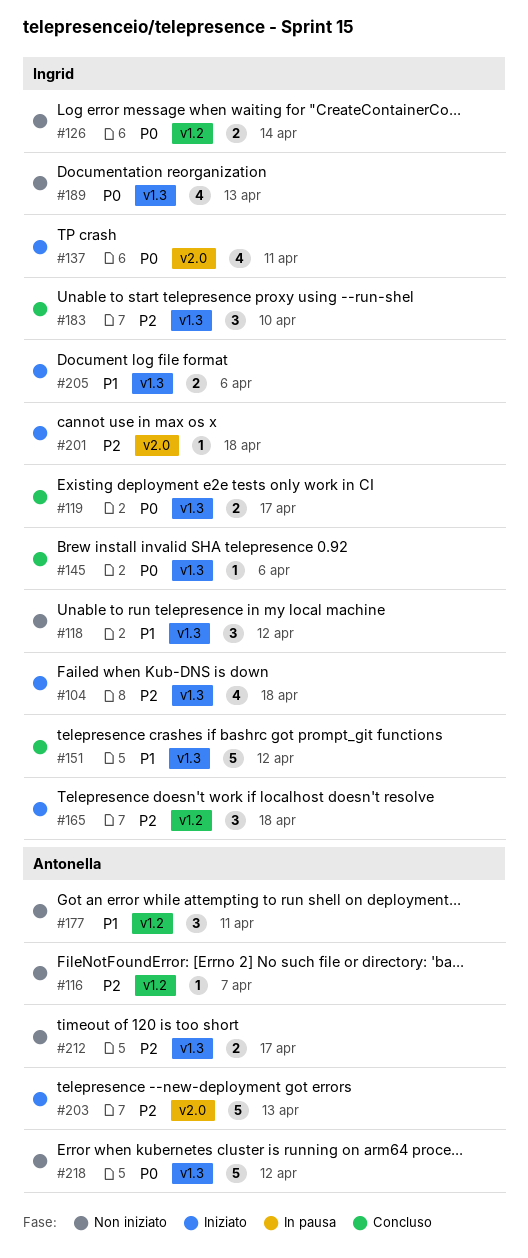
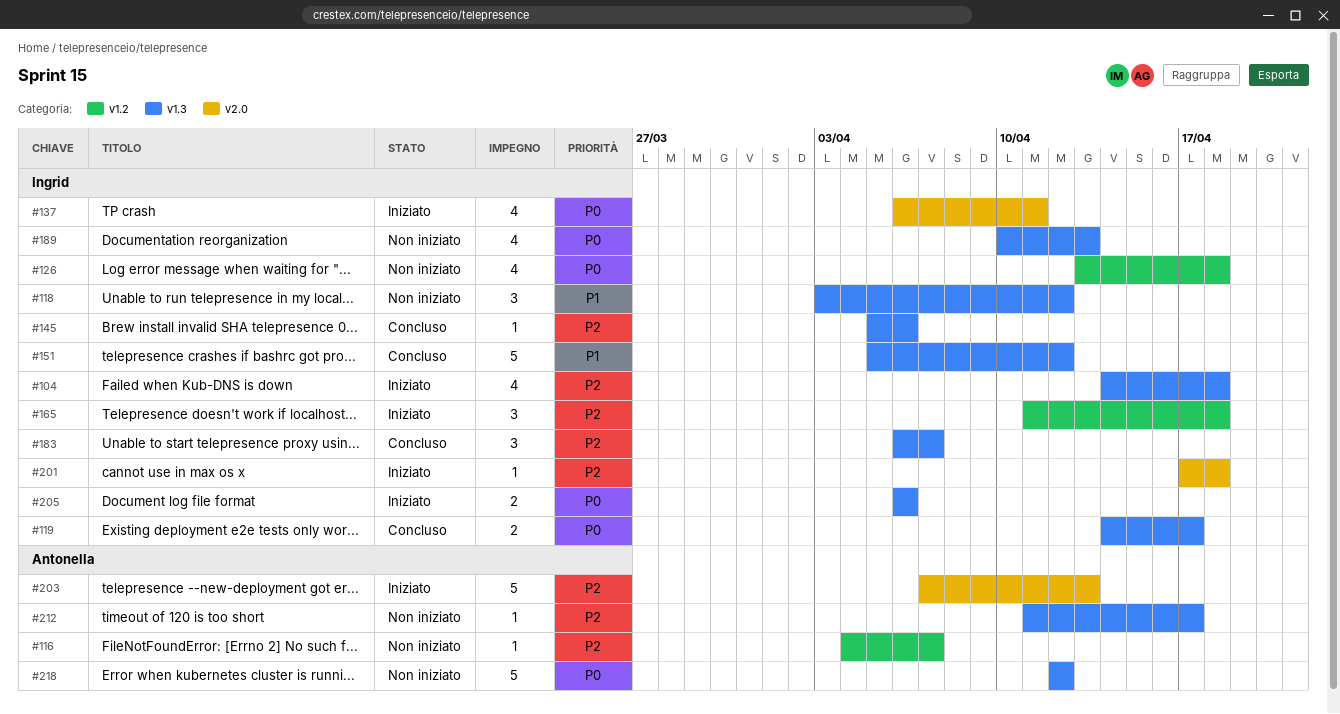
#126, estimate: 2 -> 4
#126, due: Apr 14 -> Apr 18
#145, priority: P0 -> P2
#177: present -> none
#183, due: Apr 10 -> Apr 7
#205, priority: P1 -> P0
#212, estimate: 2 -> 1

